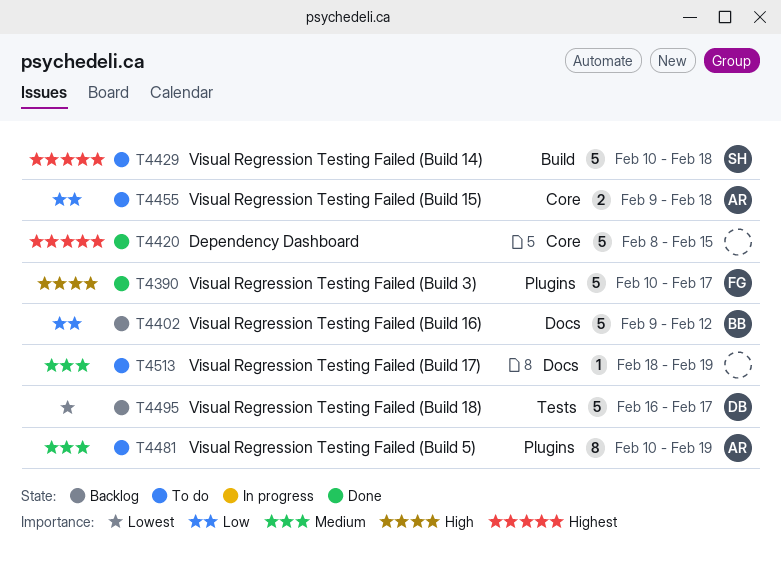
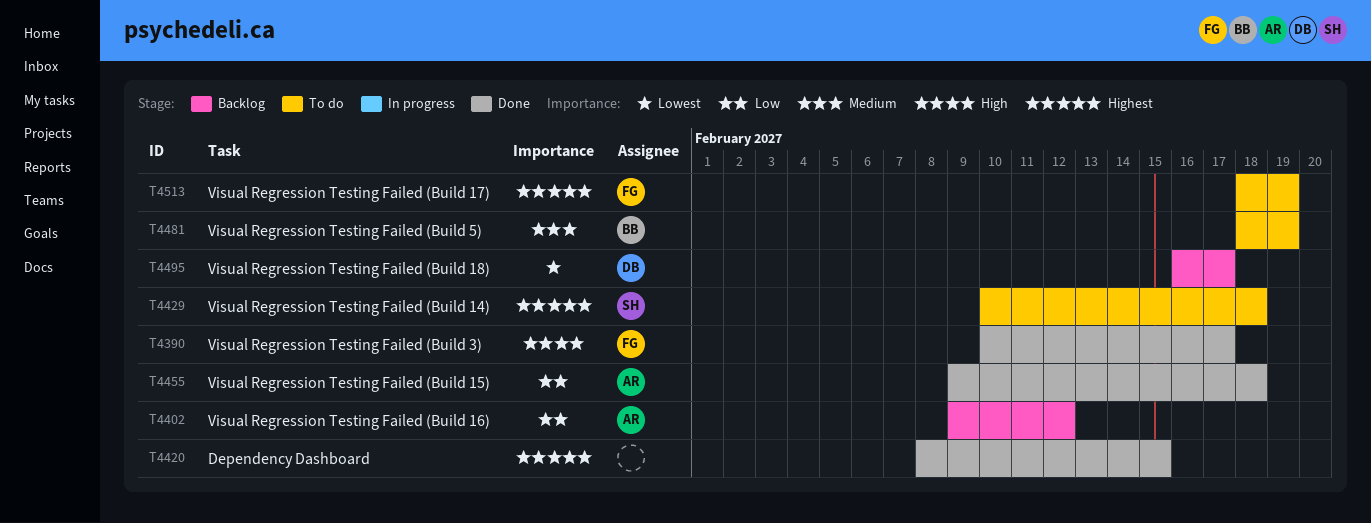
T4402, owner: BB -> AR
T4455, status: To do -> Done
T4481, owner: AR -> BB
T4481, start: Feb 10 -> Feb 18
T4513, owner: none -> FG
T4513, priority: Medium -> Highest

